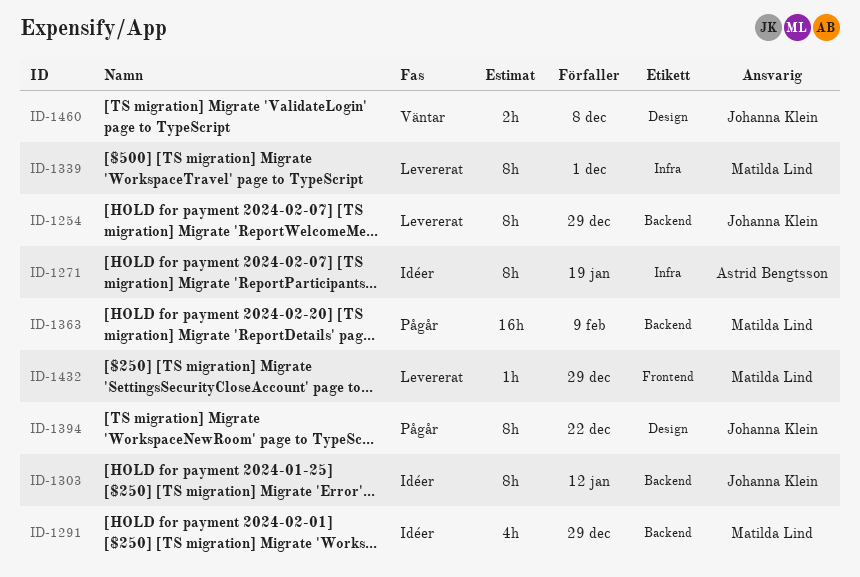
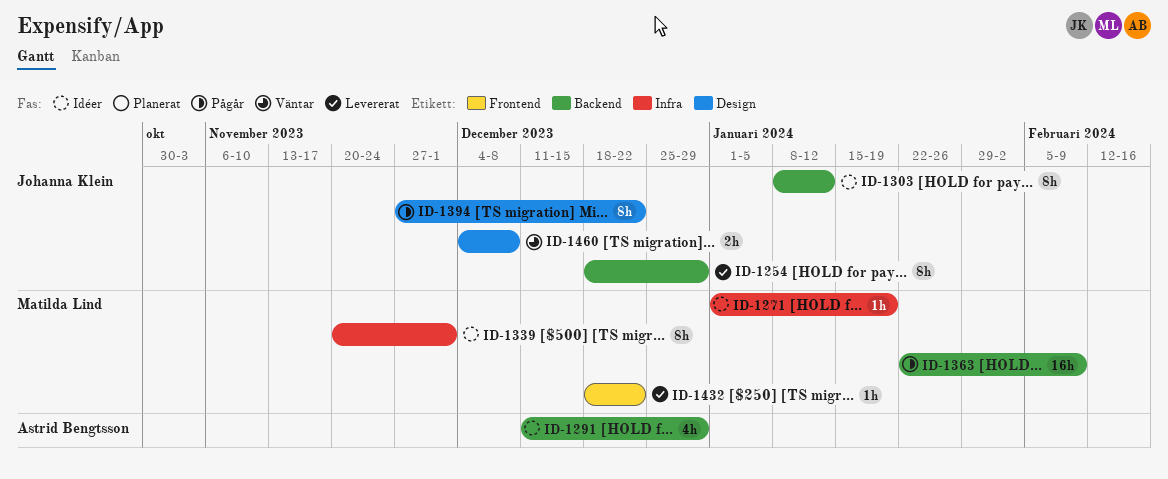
ID-1271, owner: Astrid Bengtsson -> Matilda Lind
ID-1271, estimate: 8h -> 1h
ID-1291, owner: Matilda Lind -> Astrid Bengtsson
ID-1339, status: Levererat -> Idéer
ID-1432, due: Dec 29 -> Dec 22

